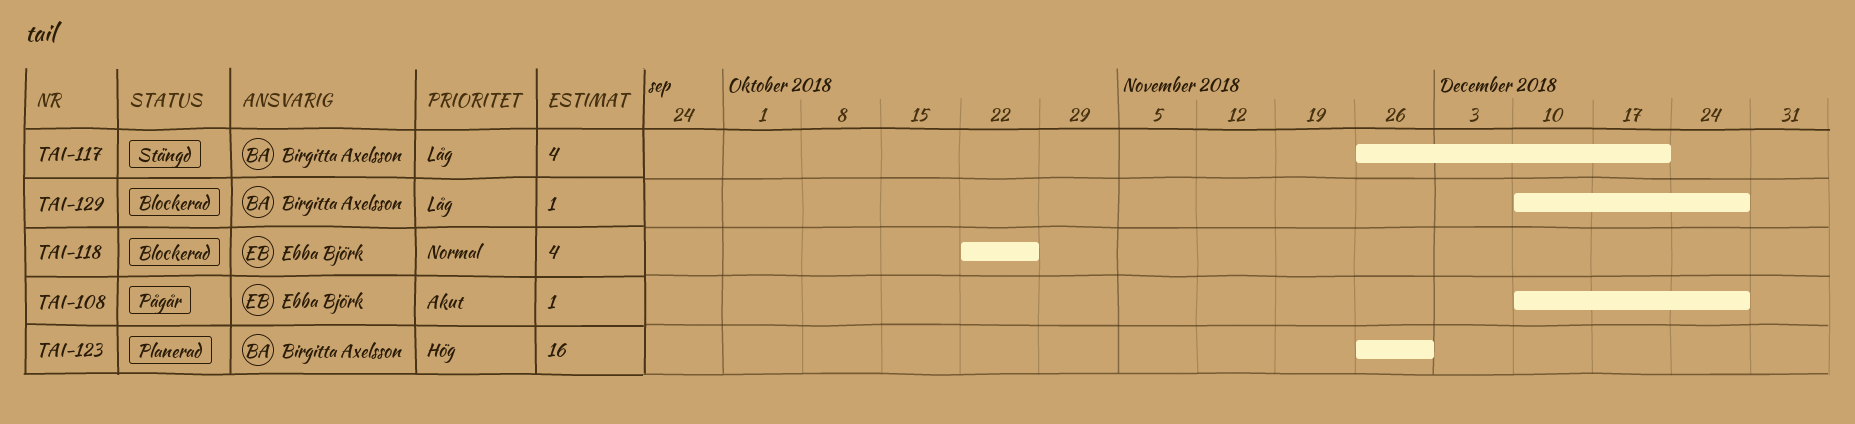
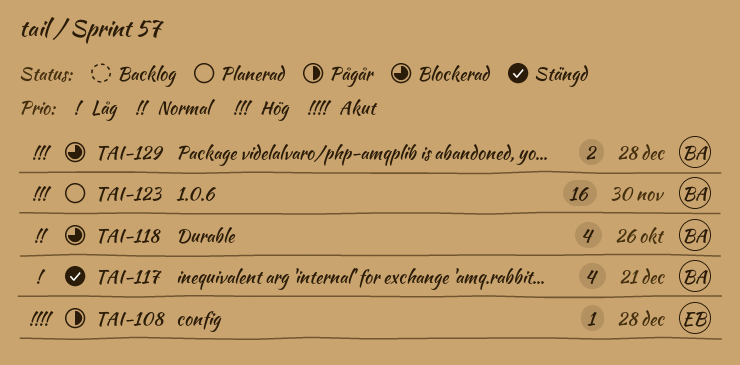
TAI-118, owner: Ebba Björk -> Birgitta Axelsson
TAI-129, priority: Låg -> Hög
TAI-129, estimate: 1 -> 2

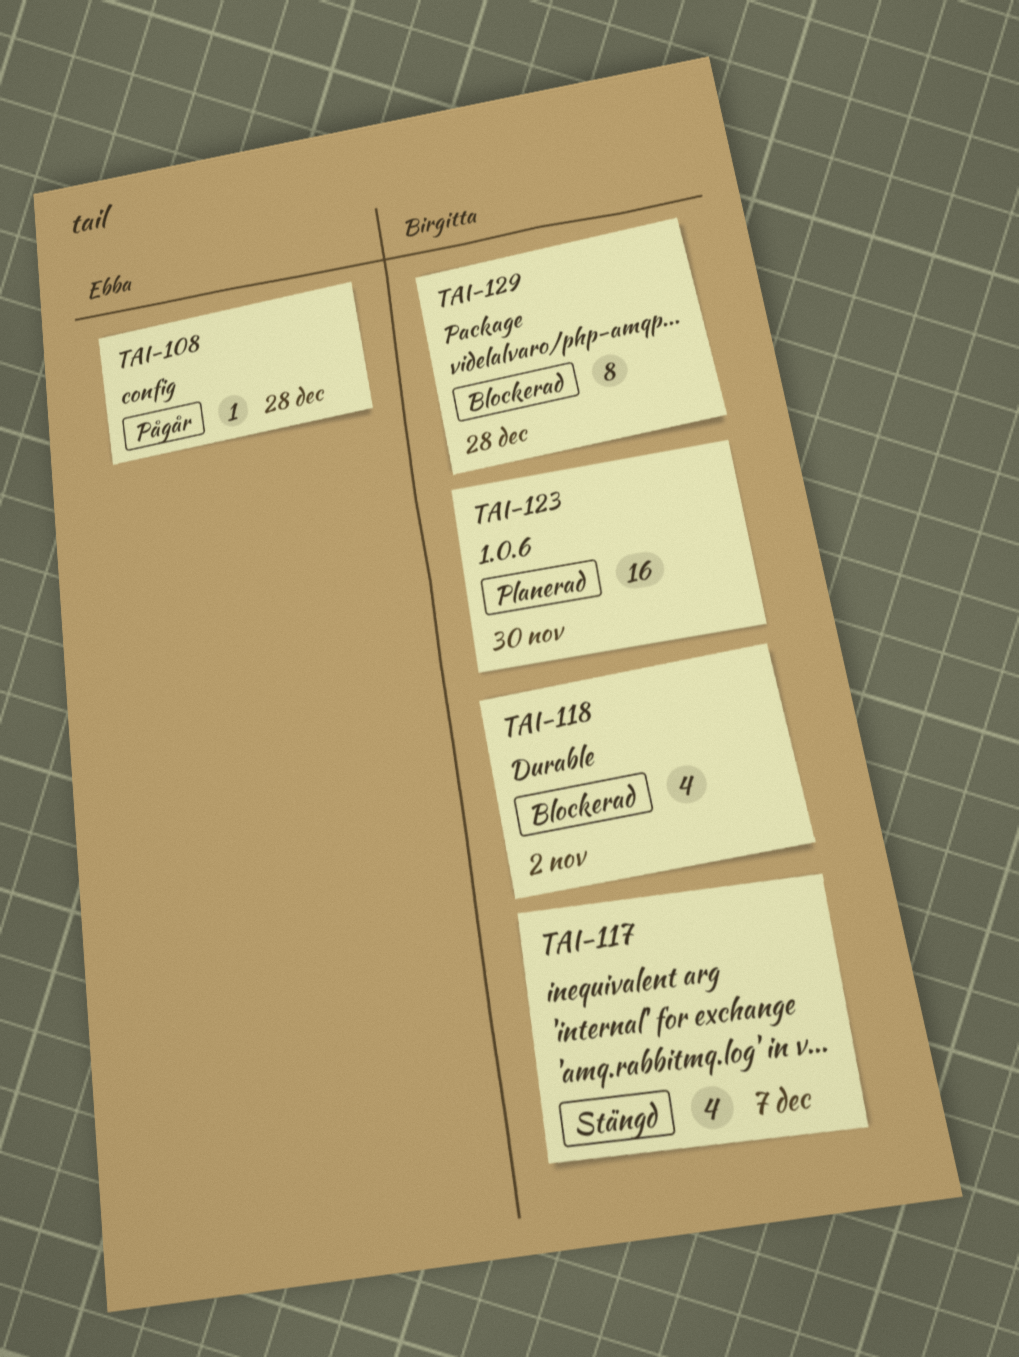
TAI-117, due: Dec 21 -> Dec 7
TAI-118, due: Oct 26 -> Nov 2
TAI-129, estimate: 2 -> 8

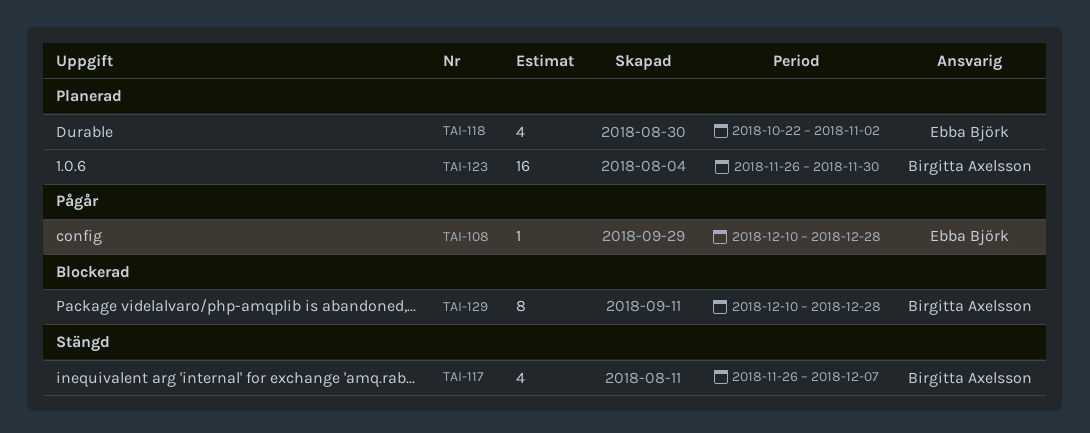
TAI-118, status: Blockerad -> Planerad
TAI-118, owner: Birgitta Axelsson -> Ebba Björk

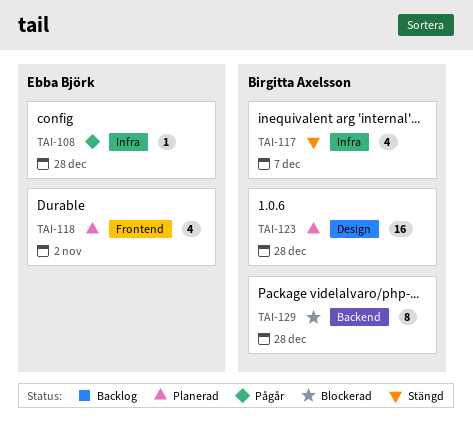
TAI-123, due: Nov 30 -> Dec 28

